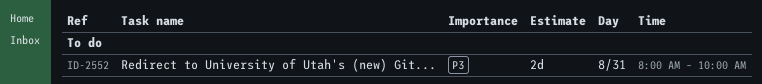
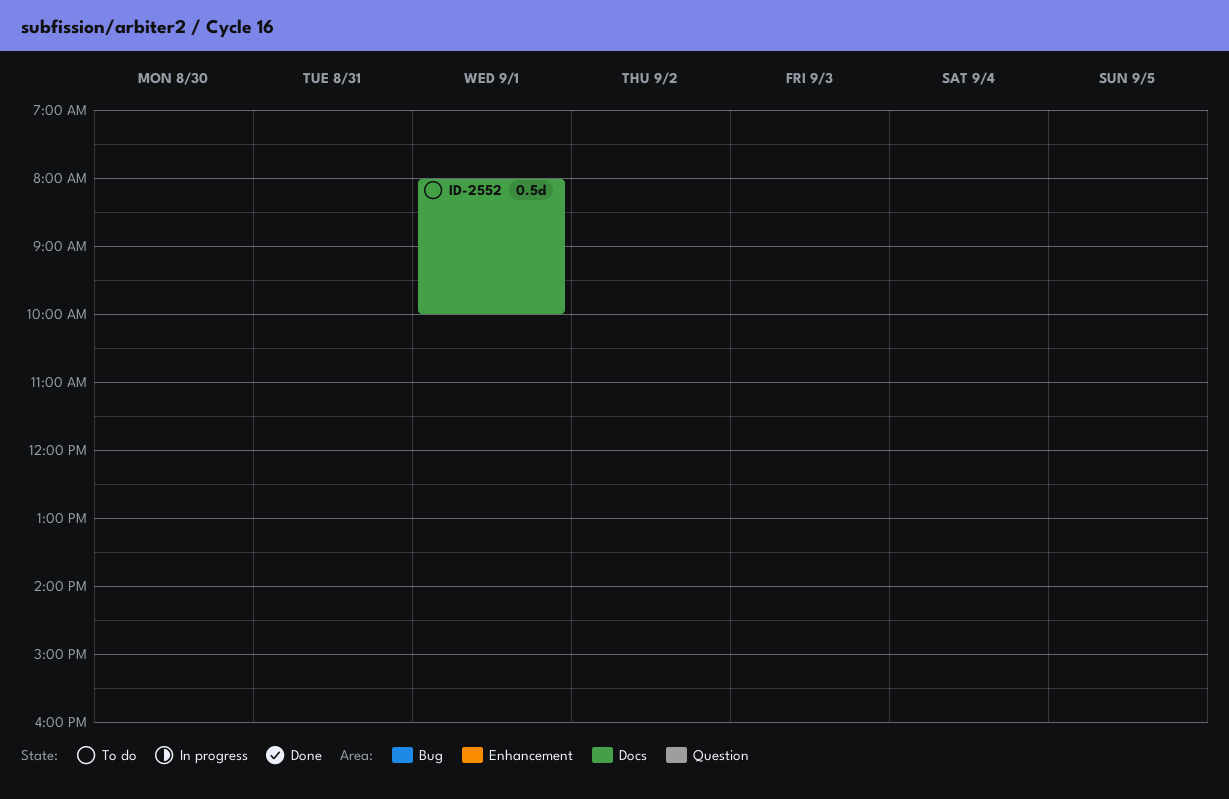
ID-2552, estimate: 2d -> 0.5d
ID-2552, day: Aug 31 -> Sep 1

